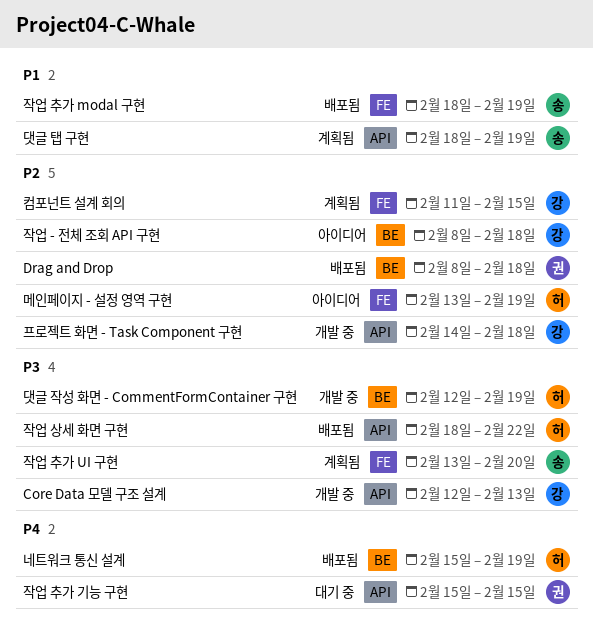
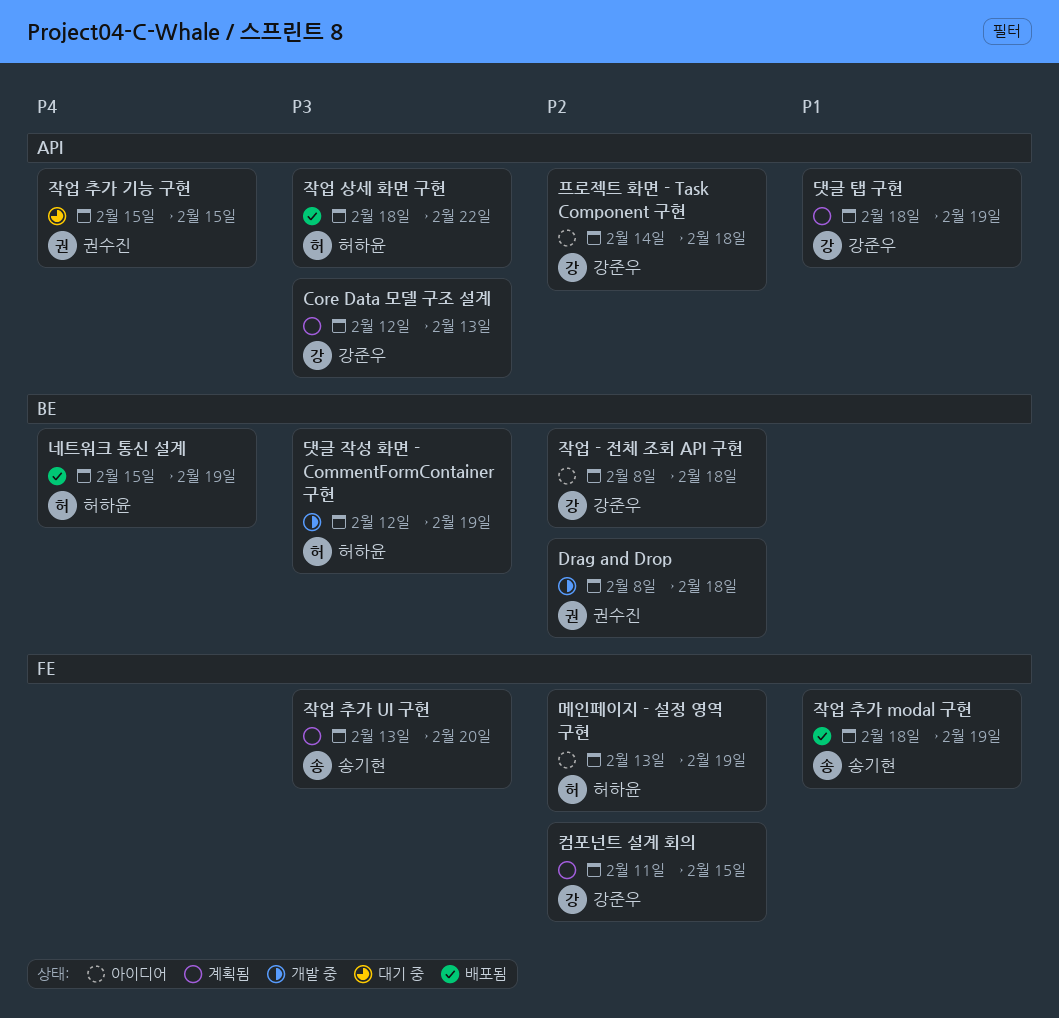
Core Data 모델 구조 설계, status: 개발 중 -> 계획됨
Drag and Drop, status: 배포됨 -> 개발 중
댓글 탭 구현, owner: 송기현 -> 강준우
프로젝트 화면 - Task Component 구현, status: 개발 중 -> 아이디어

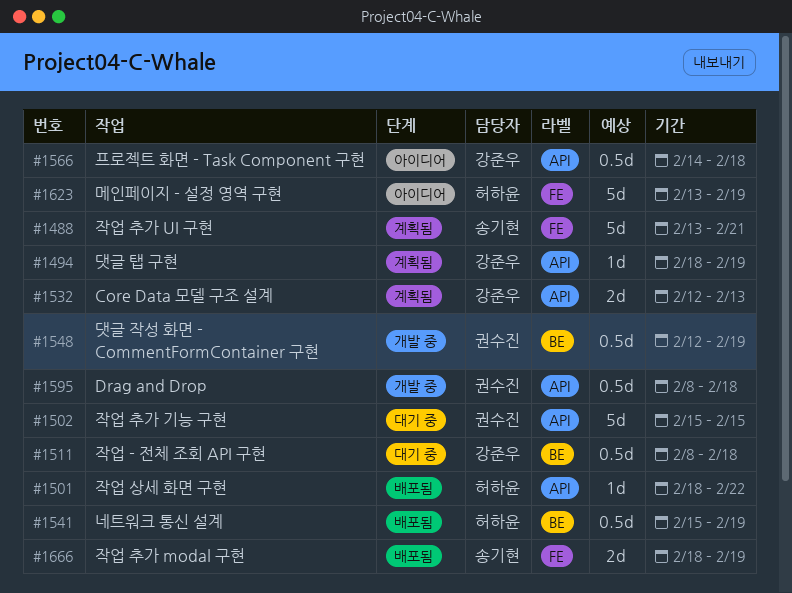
Drag and Drop, label: BE -> API
댓글 작성 화면 - CommentFormContainer 구현, owner: 허하윤 -> 권수진
작업 - 전체 조회 API 구현, status: 아이디어 -> 대기 중
작업 추가 UI 구현, due: Feb 20 -> Feb 21
컴포넌트 설계 회의: present -> none

